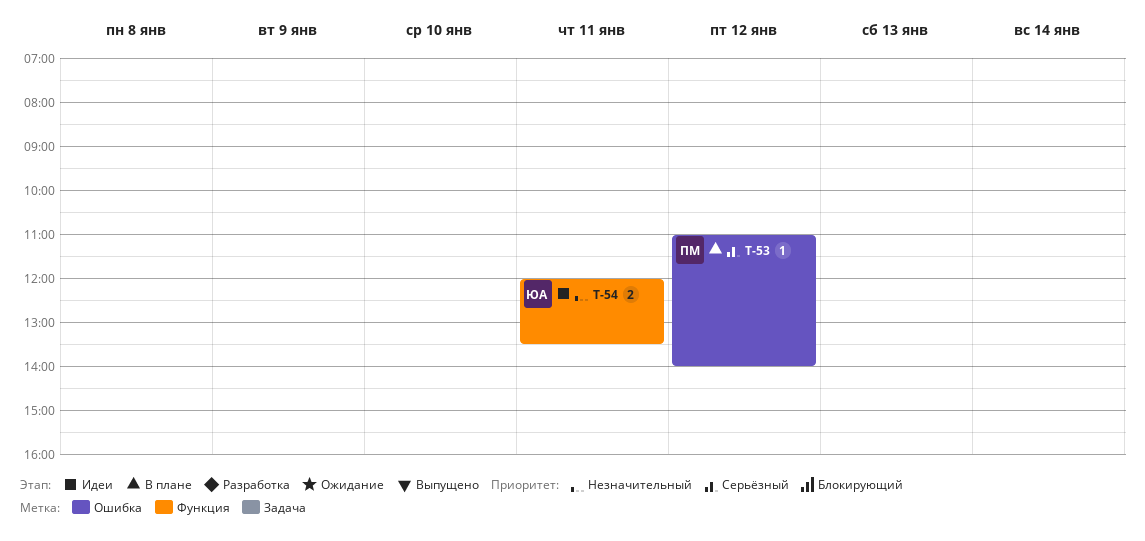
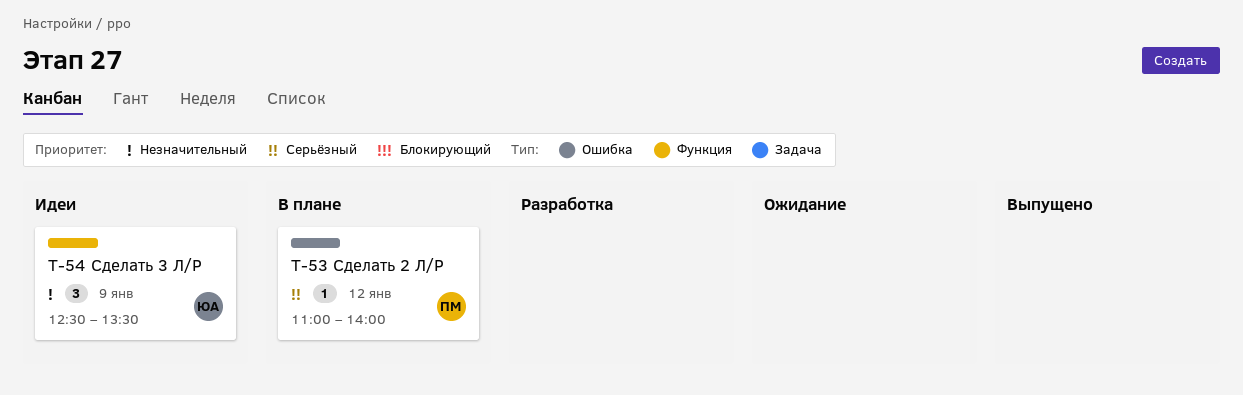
T-54, estimate: 2 -> 3
T-54, day: Jan 11 -> Jan 9
T-54, begins: 12:00 -> 12:30

